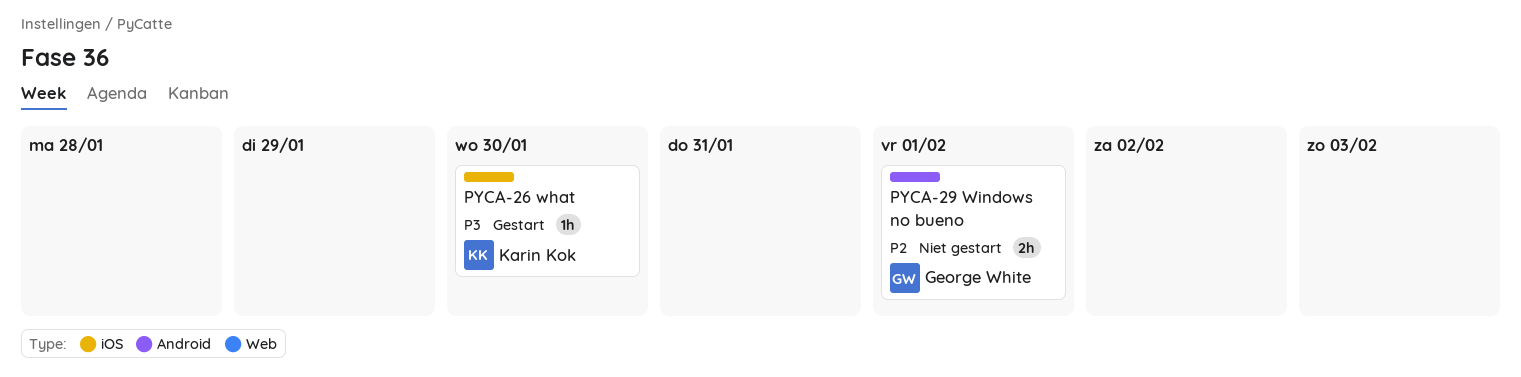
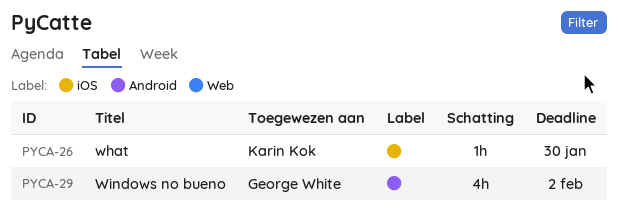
PYCA-29, estimate: 2h -> 4h
PYCA-29, due: Feb 1 -> Feb 2

